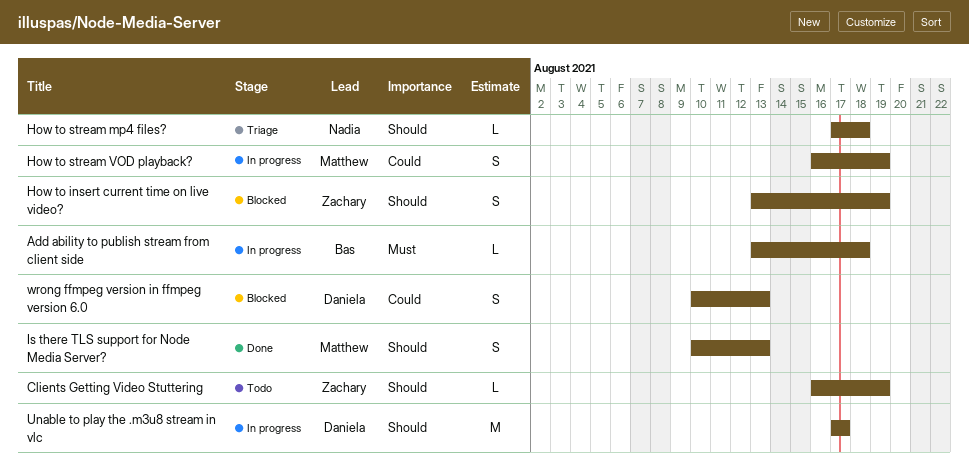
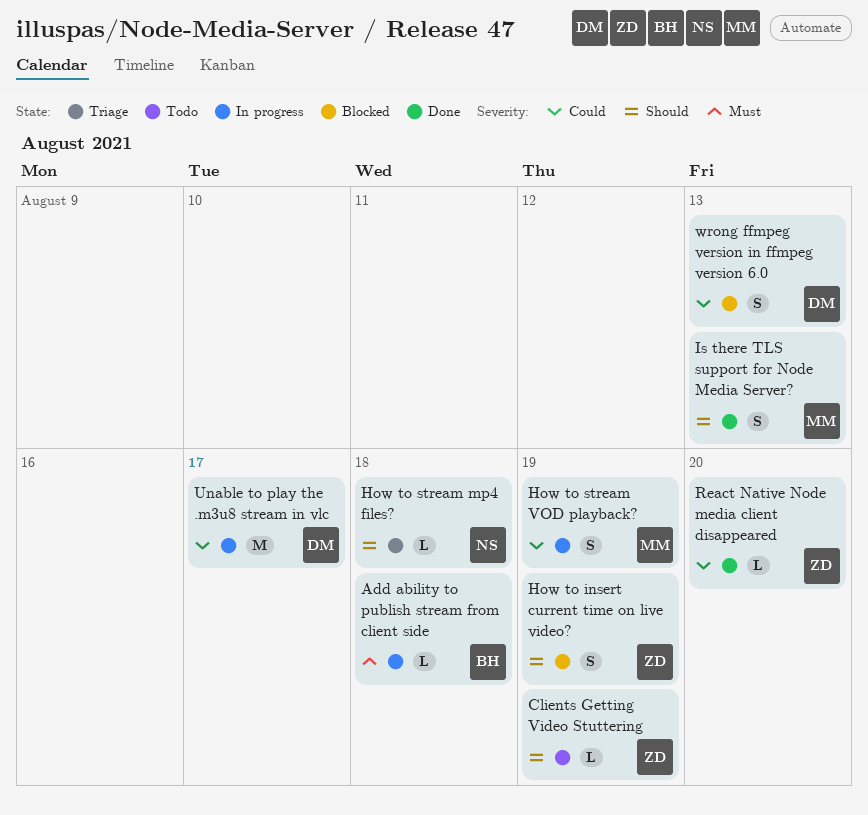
React Native Node media client disappeared: none -> present
Unable to play the .m3u8 stream in vlc, priority: Should -> Could

